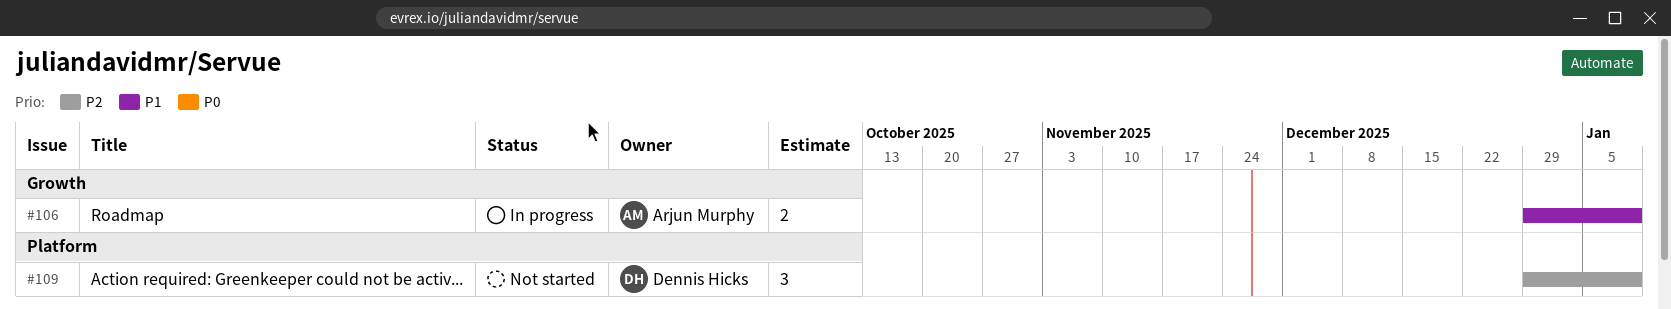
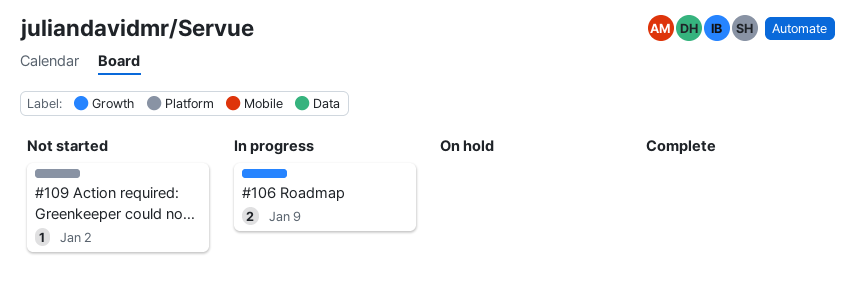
#109, estimate: 3 -> 1
#109, due: Jan 9 -> Jan 2

